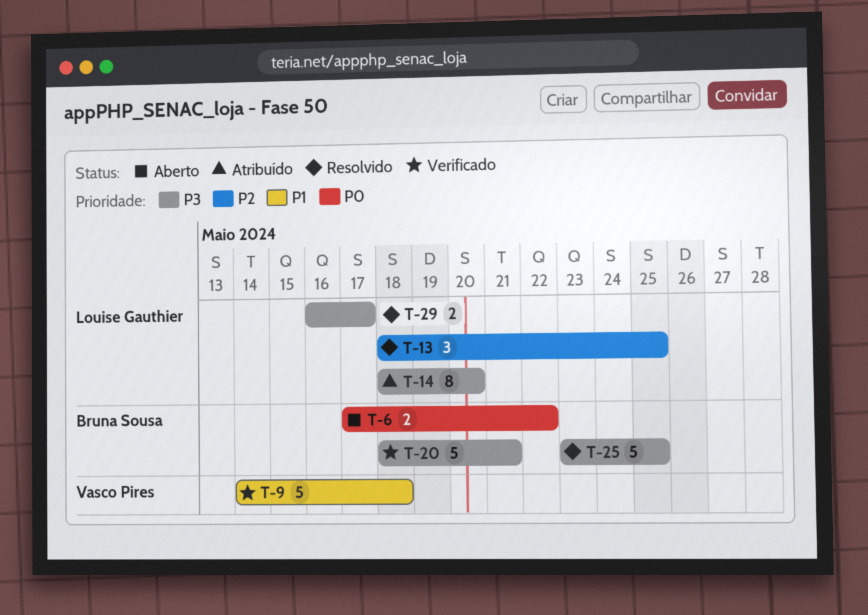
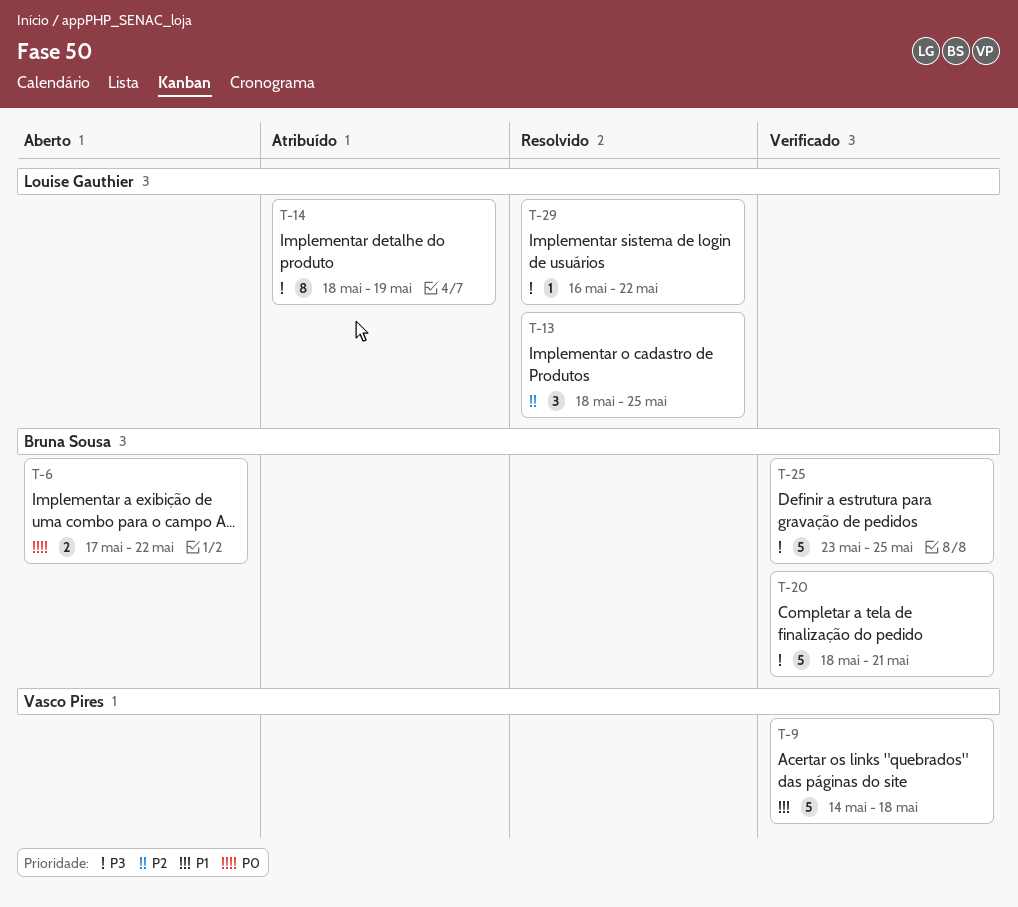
T-14, due: May 20 -> May 19
T-25, status: Resolvido -> Verificado
T-29, estimate: 2 -> 1
T-29, due: May 17 -> May 22

